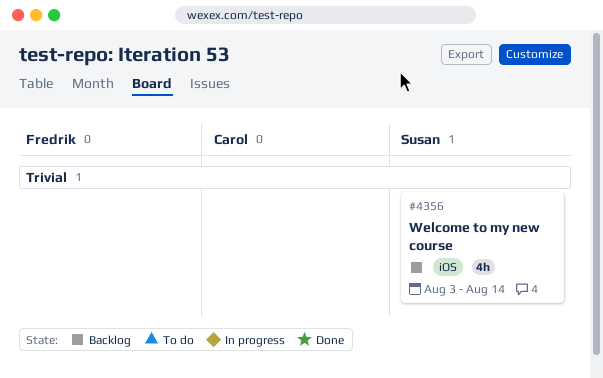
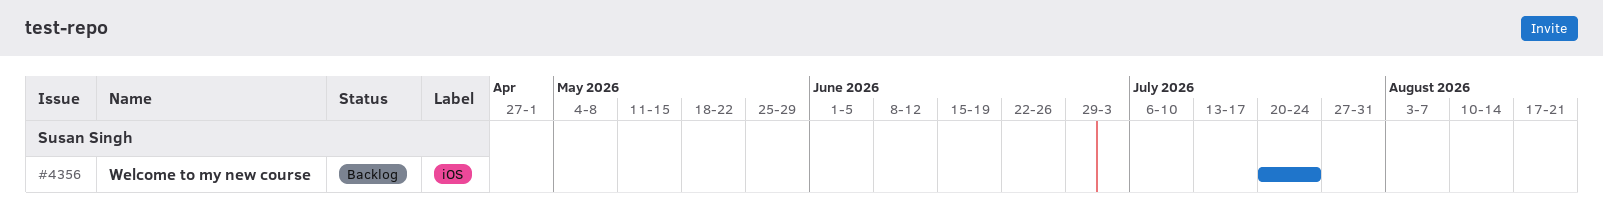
#4356, start: Aug 3 -> Jul 20
#4356, due: Aug 14 -> Jul 24

